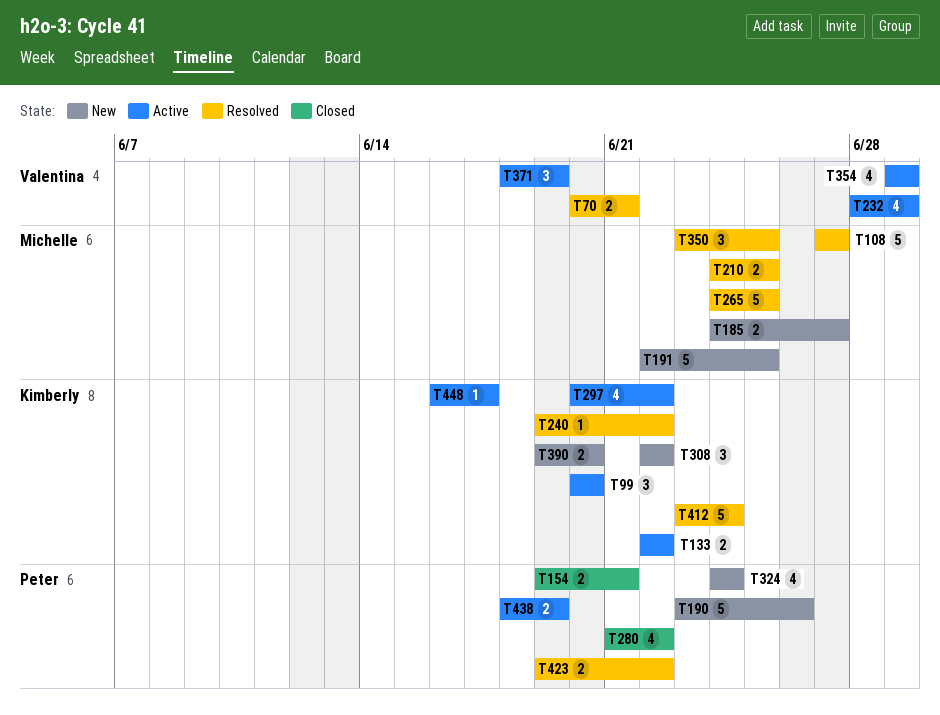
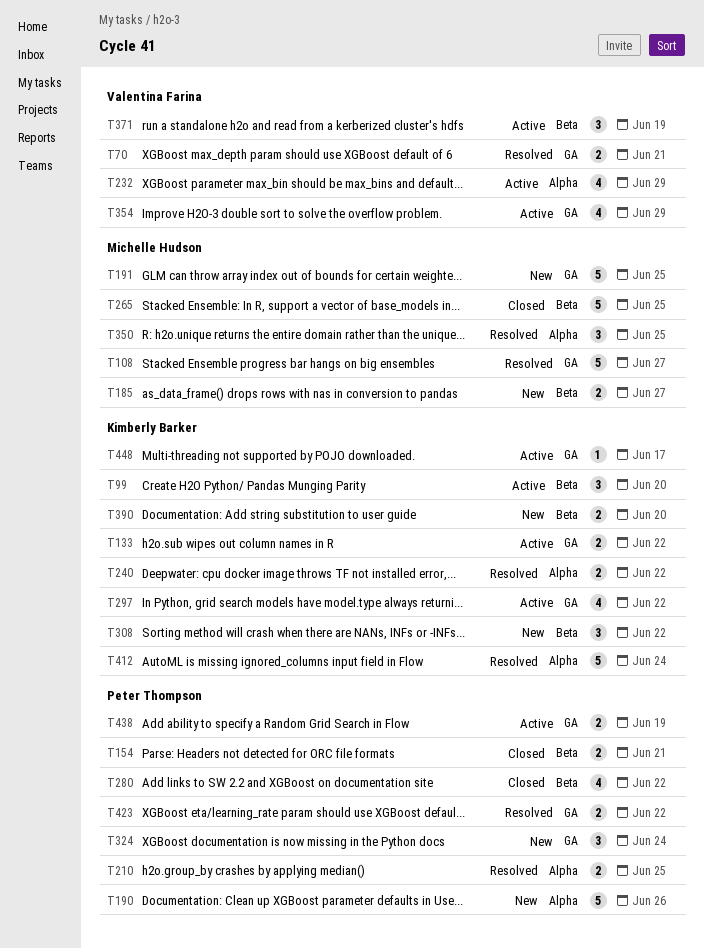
T210, owner: Michelle Hudson -> Peter Thompson
T240, estimate: 1 -> 2
T265, status: Resolved -> Closed
T324, estimate: 4 -> 3

